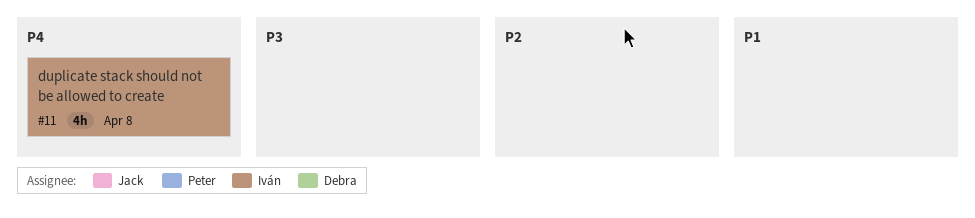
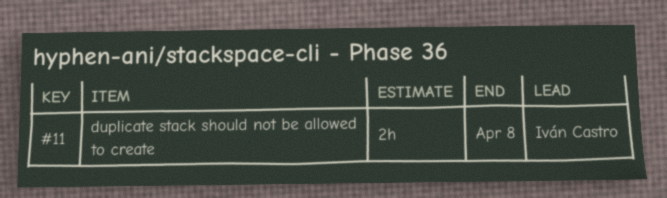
#11, estimate: 4h -> 2h

